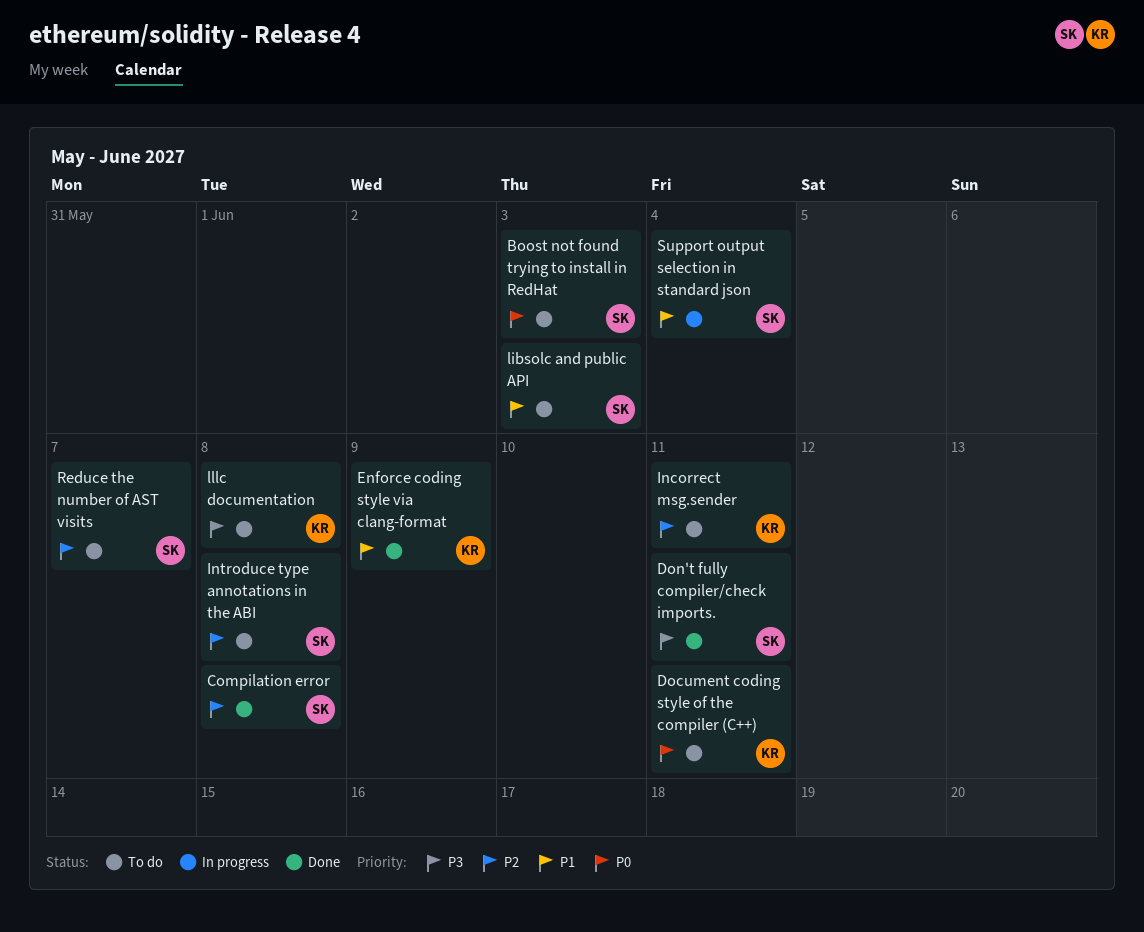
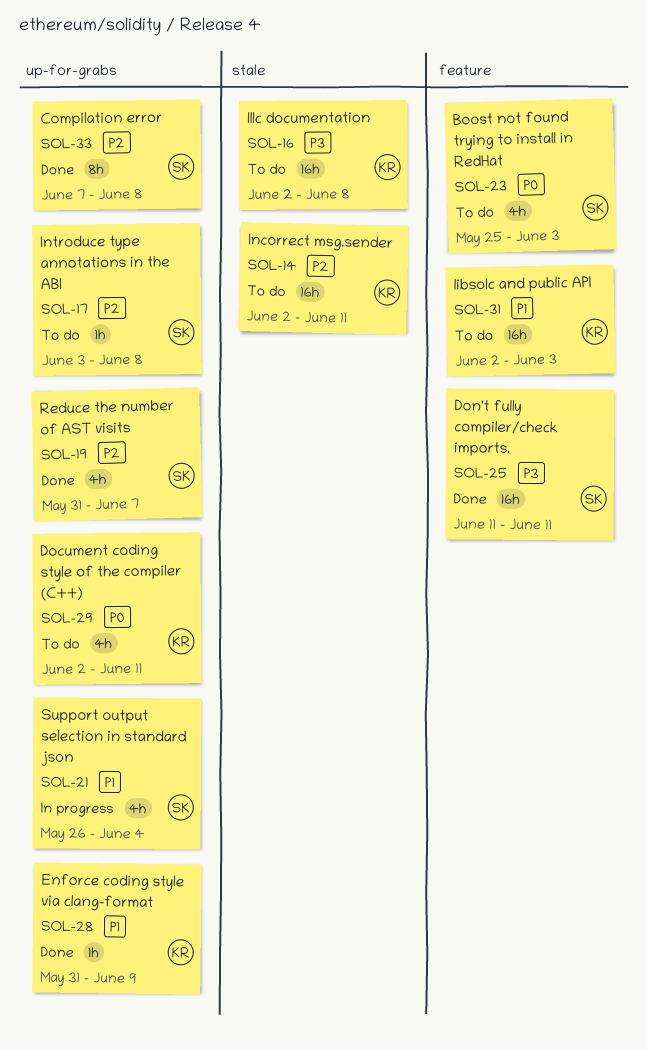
libsolc and public API, owner: SK -> KR
Reduce the number of AST visits, status: To do -> Done

